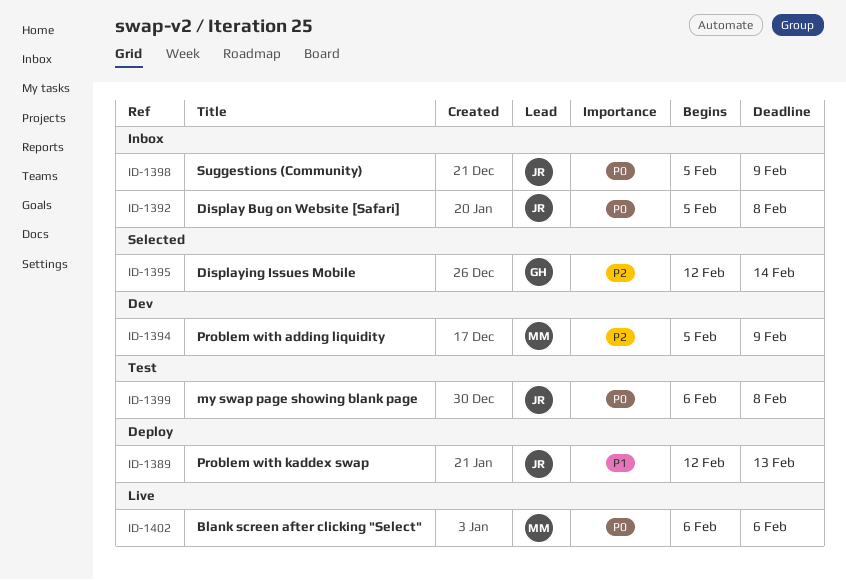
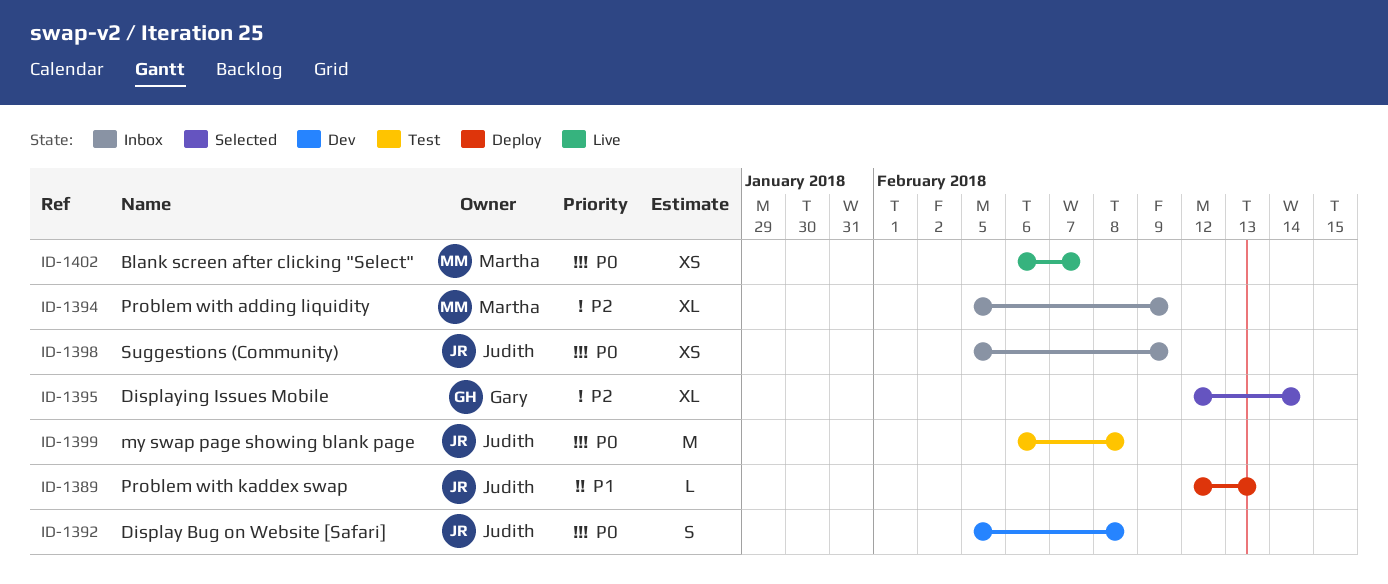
ID-1392, status: Inbox -> Dev
ID-1394, status: Dev -> Inbox
ID-1402, due: Feb 6 -> Feb 7

